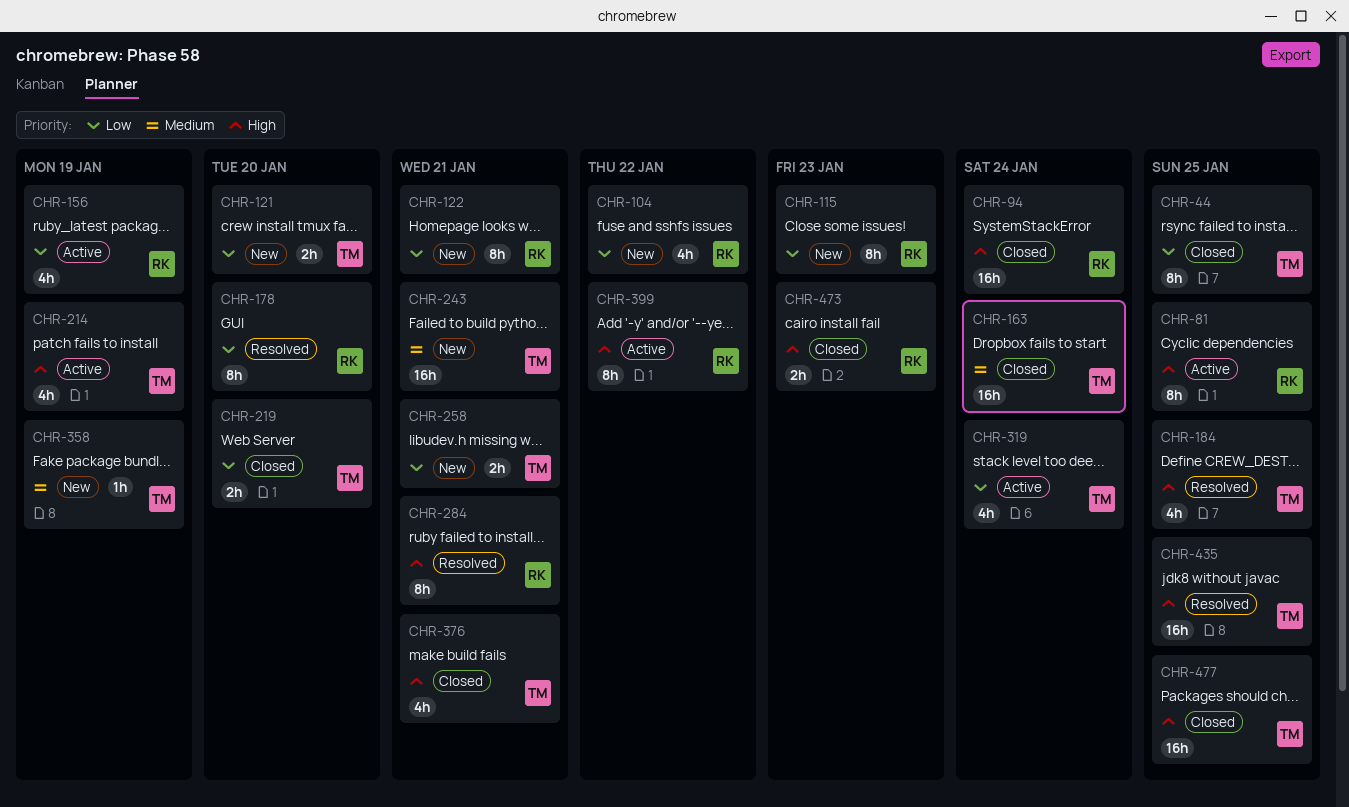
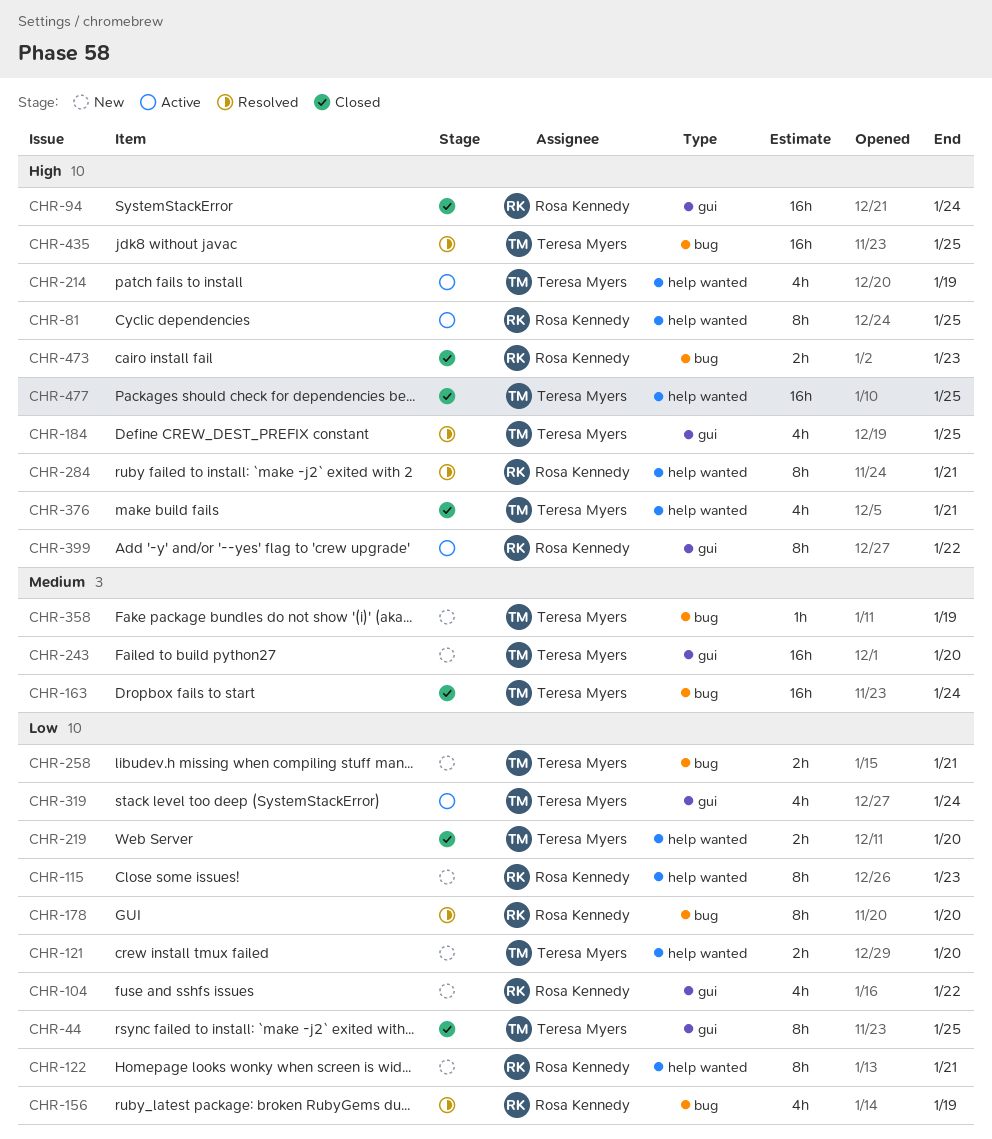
CHR-156, status: Active -> Resolved
CHR-243, due: Jan 21 -> Jan 20

